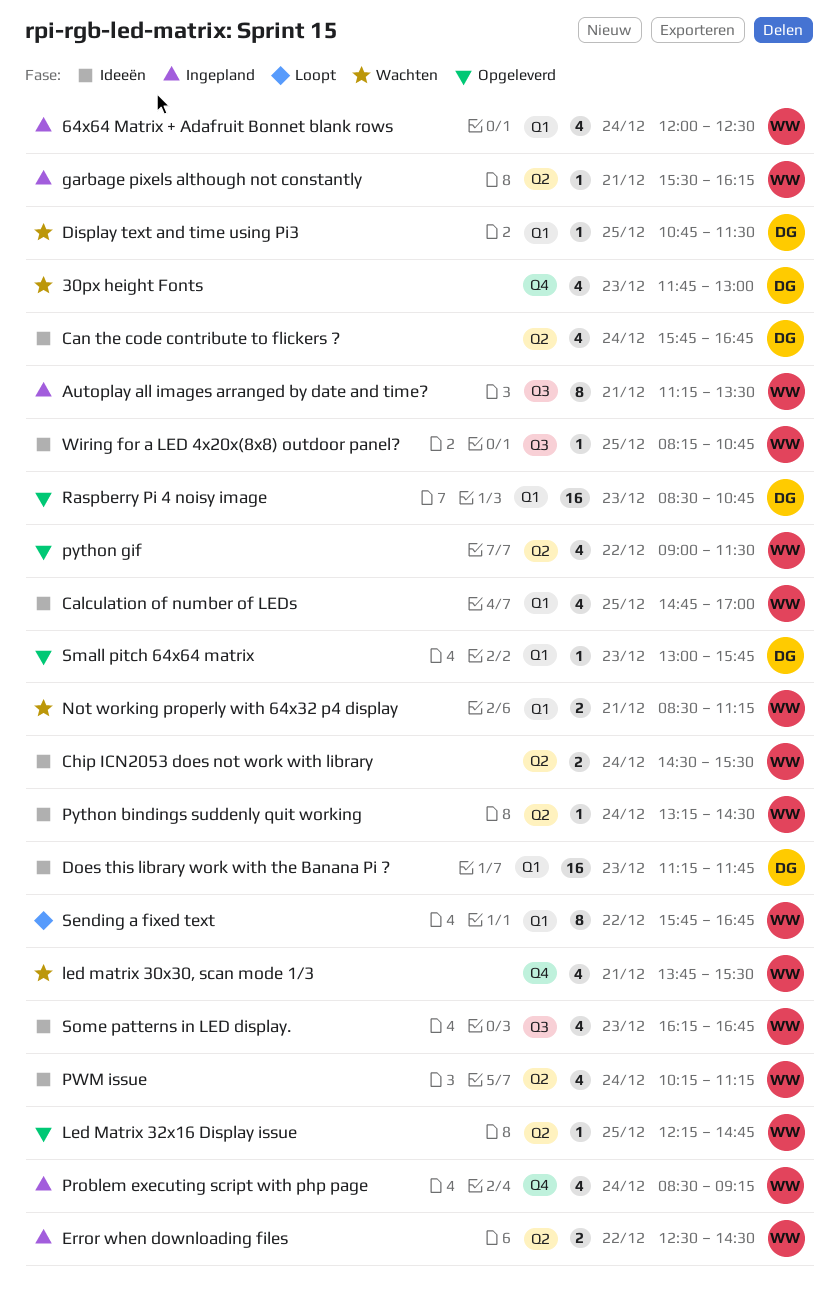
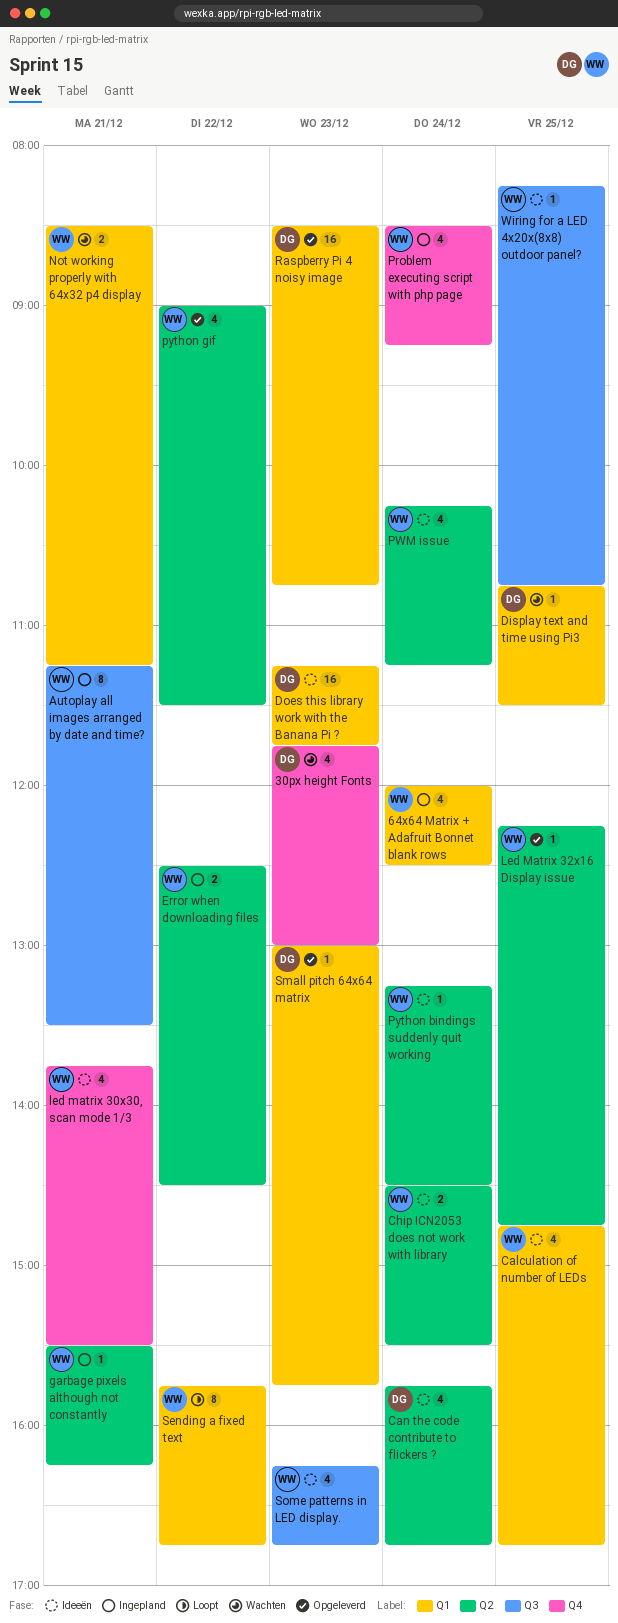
Calculation of number of LEDs, ends: 17:00 -> 16:45
led matrix 30x30, scan mode 1/3, status: Wachten -> Ideeën

